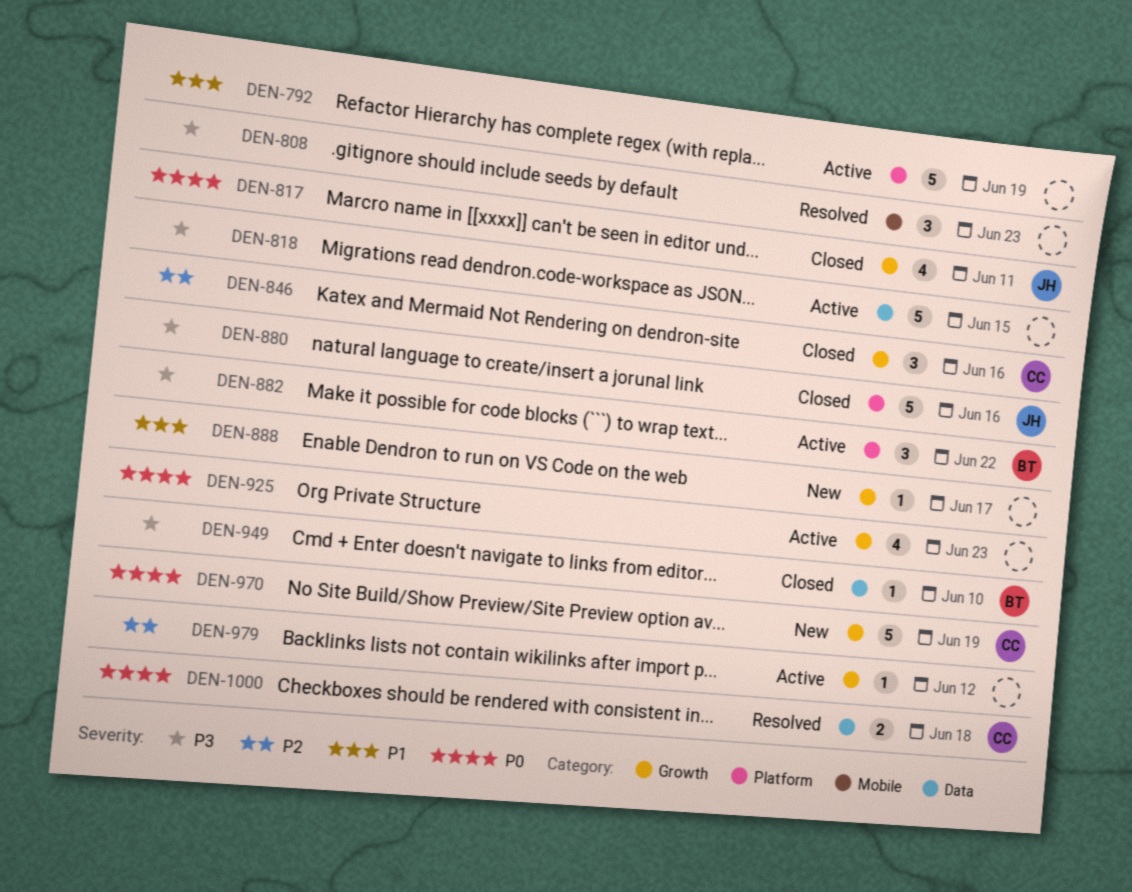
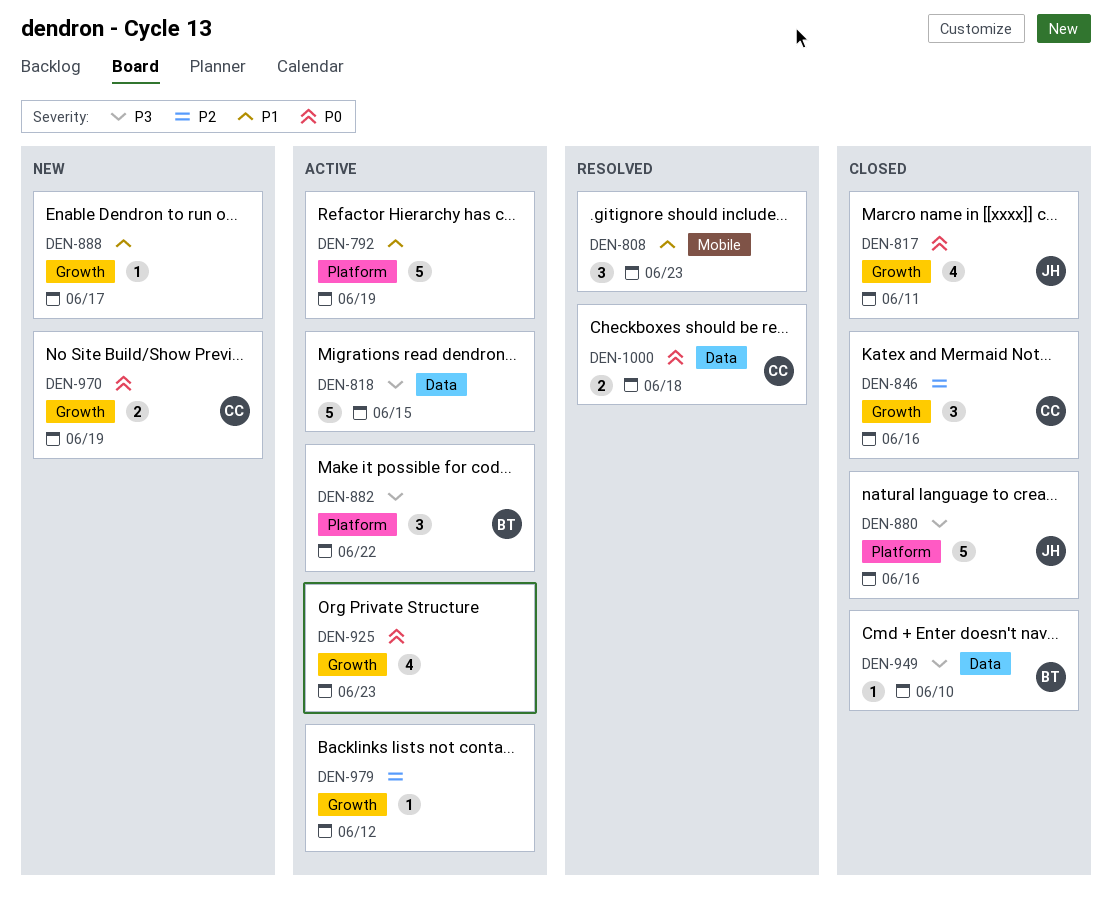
DEN-808, priority: P3 -> P1
DEN-970, estimate: 5 -> 2

